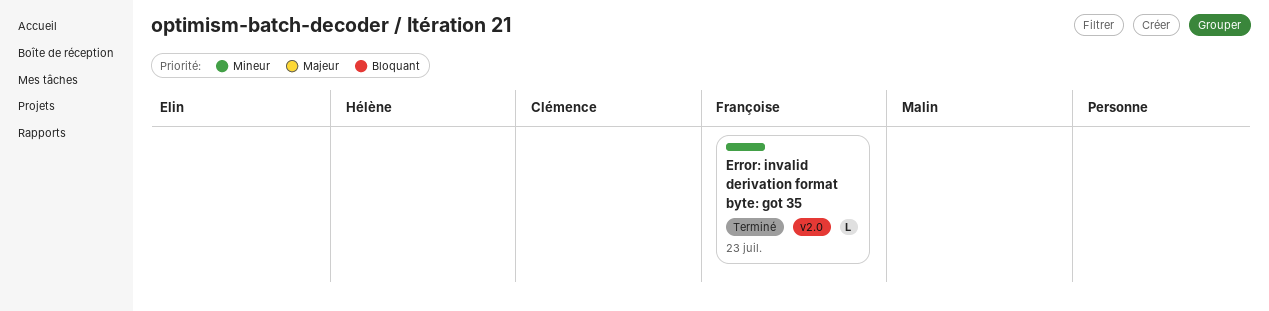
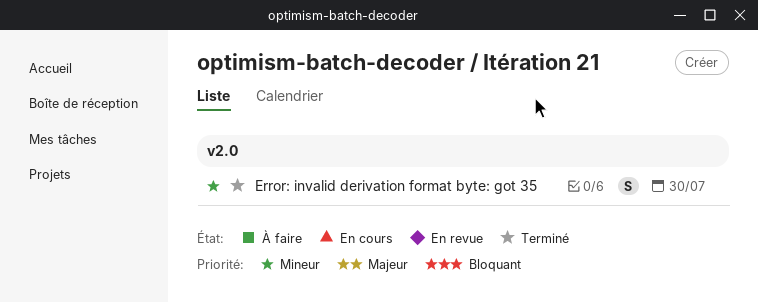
Error: invalid derivation format byte: got 35, estimate: L -> S
Error: invalid derivation format byte: got 35, due: Jul 23 -> Jul 30

